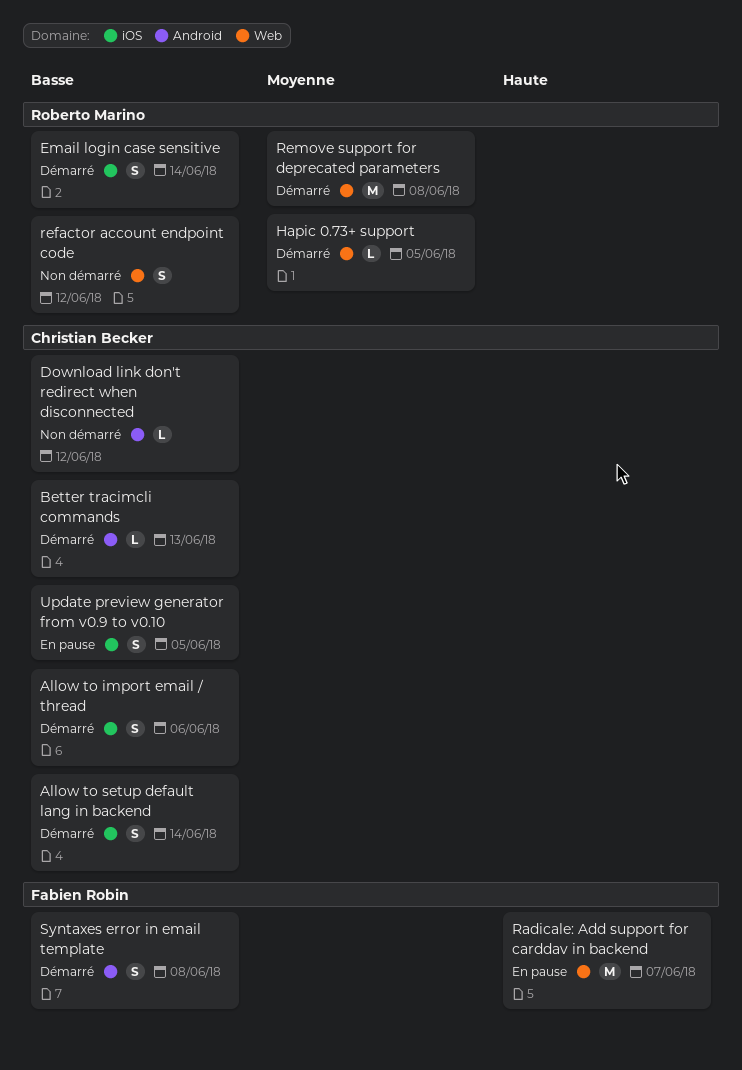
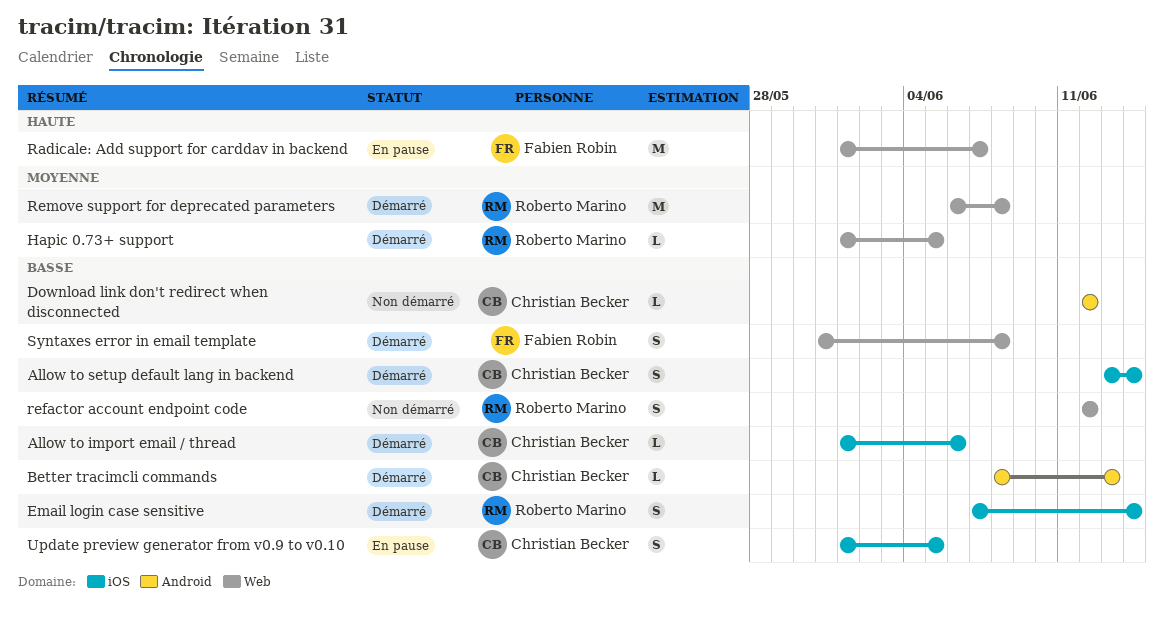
Allow to import email / thread, estimate: S -> L
Syntaxes error in email template, label: Android -> Web

